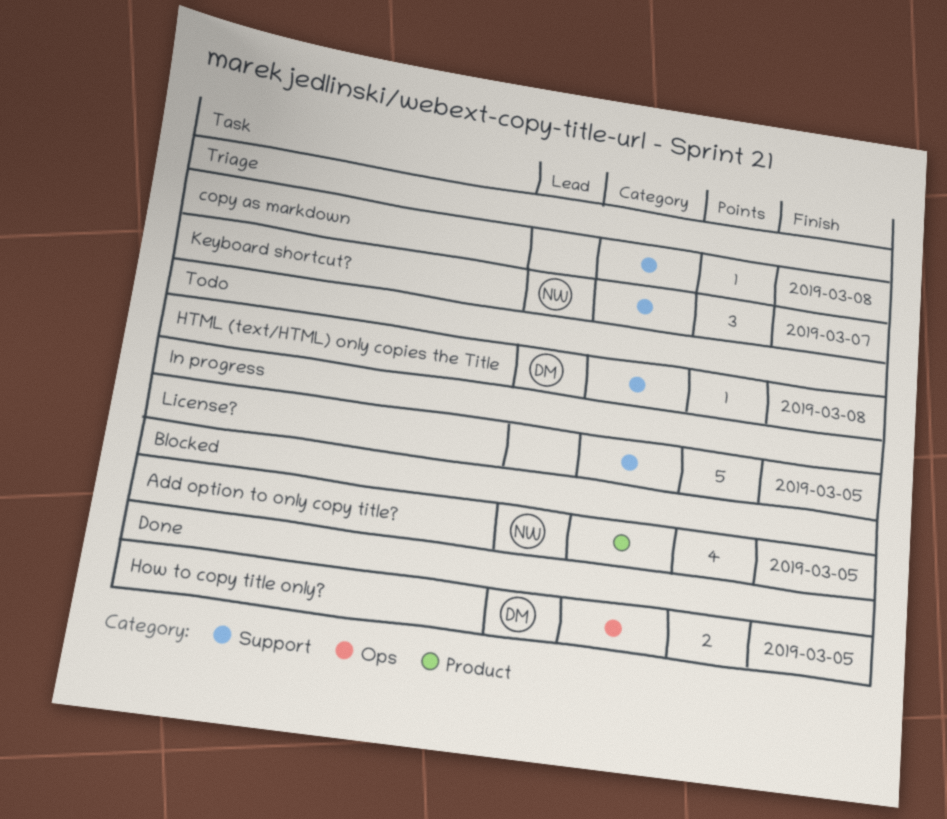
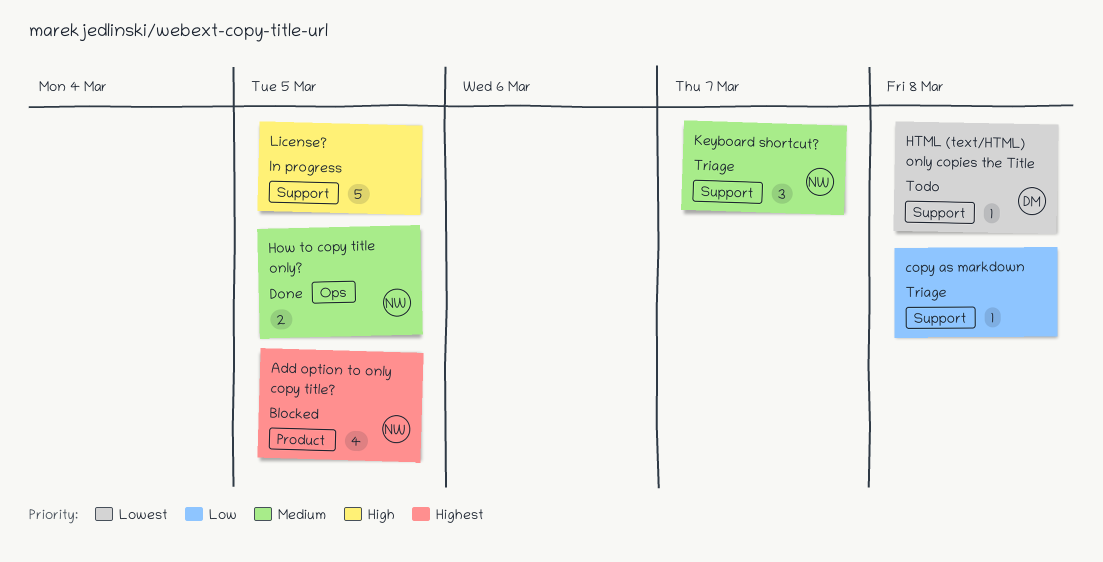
How to copy title only?, owner: DM -> NW

